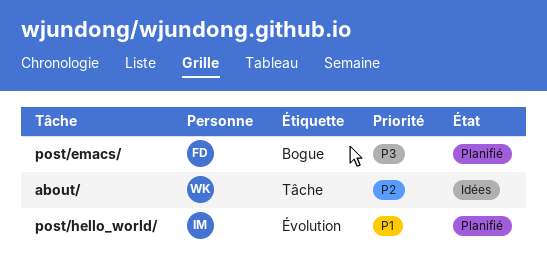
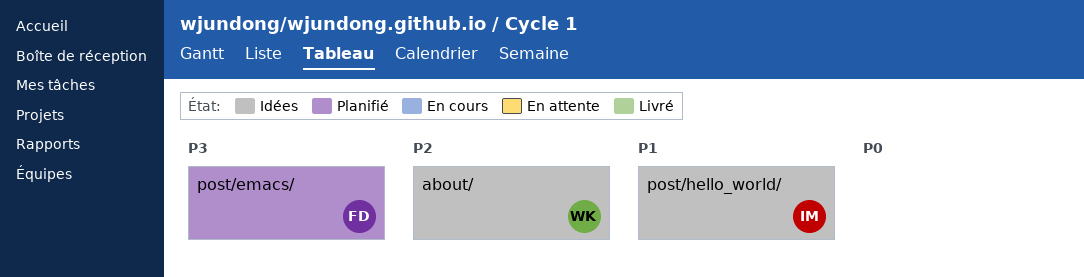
post/hello_world/, status: Planifié -> Idées

